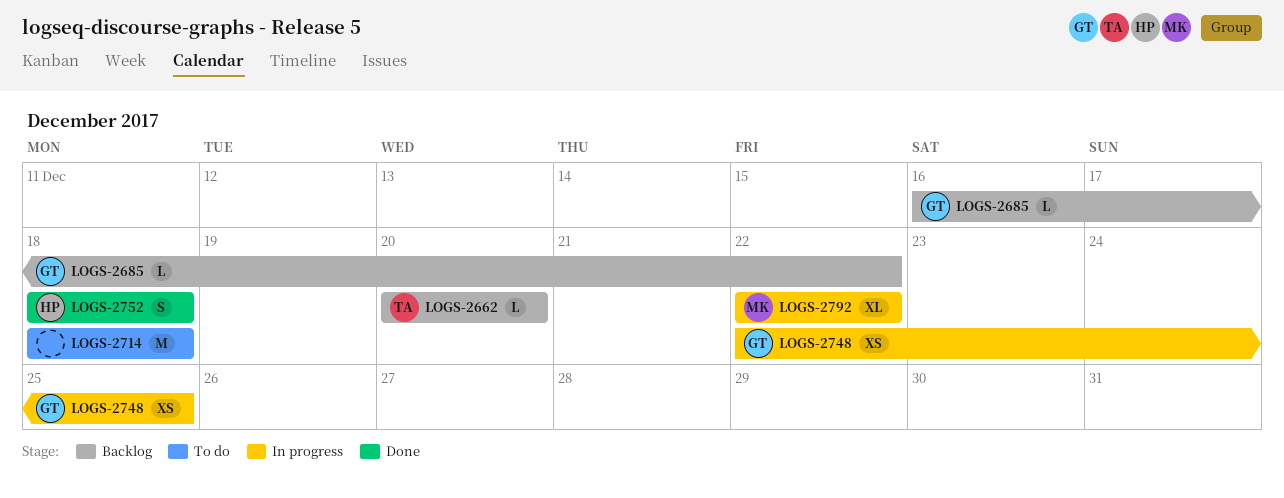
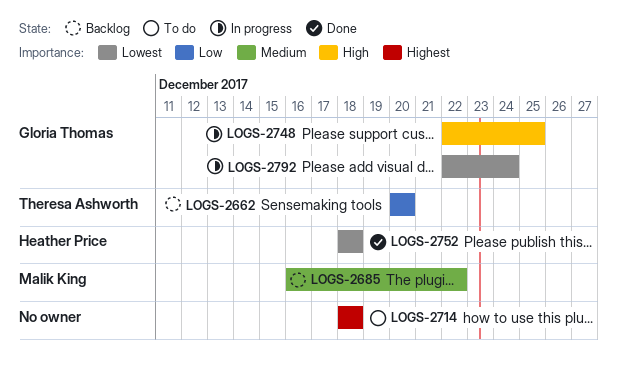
LOGS-2685, owner: Gloria Thomas -> Malik King
LOGS-2792, owner: Malik King -> Gloria Thomas
LOGS-2792, due: Dec 22 -> Dec 24

